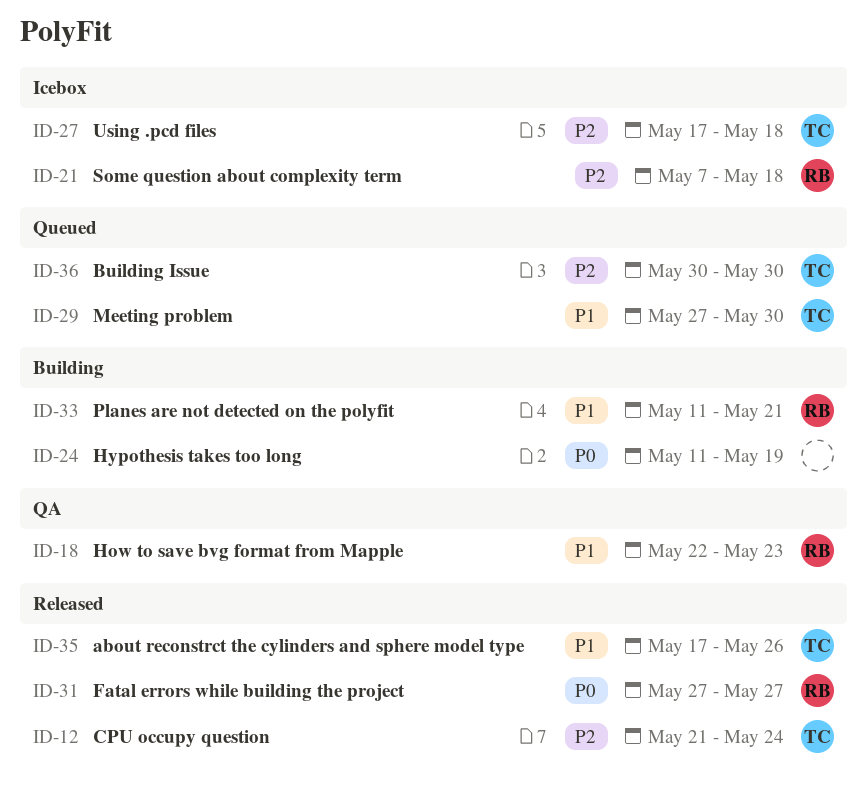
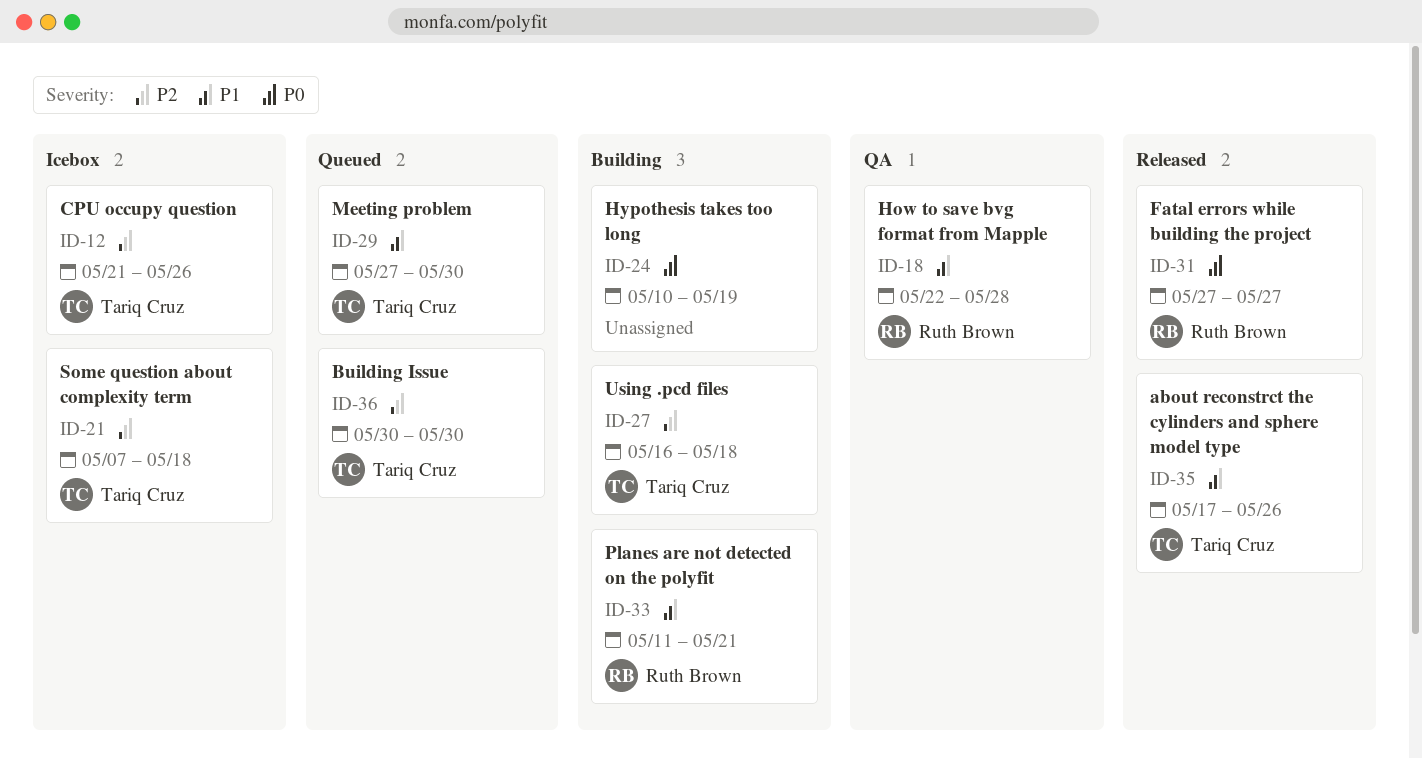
ID-12, status: Released -> Icebox
ID-12, due: May 24 -> May 26
ID-18, due: May 23 -> May 28
ID-21, owner: Ruth Brown -> Tariq Cruz
ID-24, start: May 11 -> May 10
ID-27, status: Icebox -> Building
ID-27, start: May 17 -> May 16

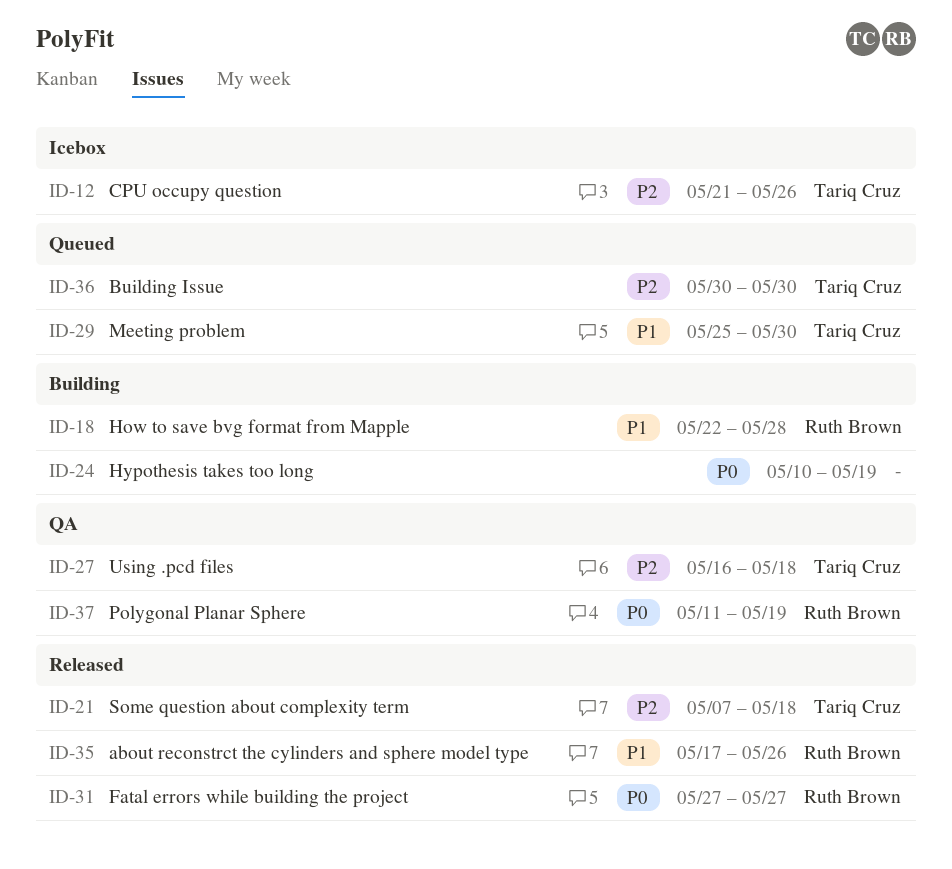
ID-18, status: QA -> Building
ID-21, status: Icebox -> Released
ID-27, status: Building -> QA
ID-29, start: May 27 -> May 25
ID-33: present -> none
ID-35, owner: Tariq Cruz -> Ruth Brown
ID-37: none -> present

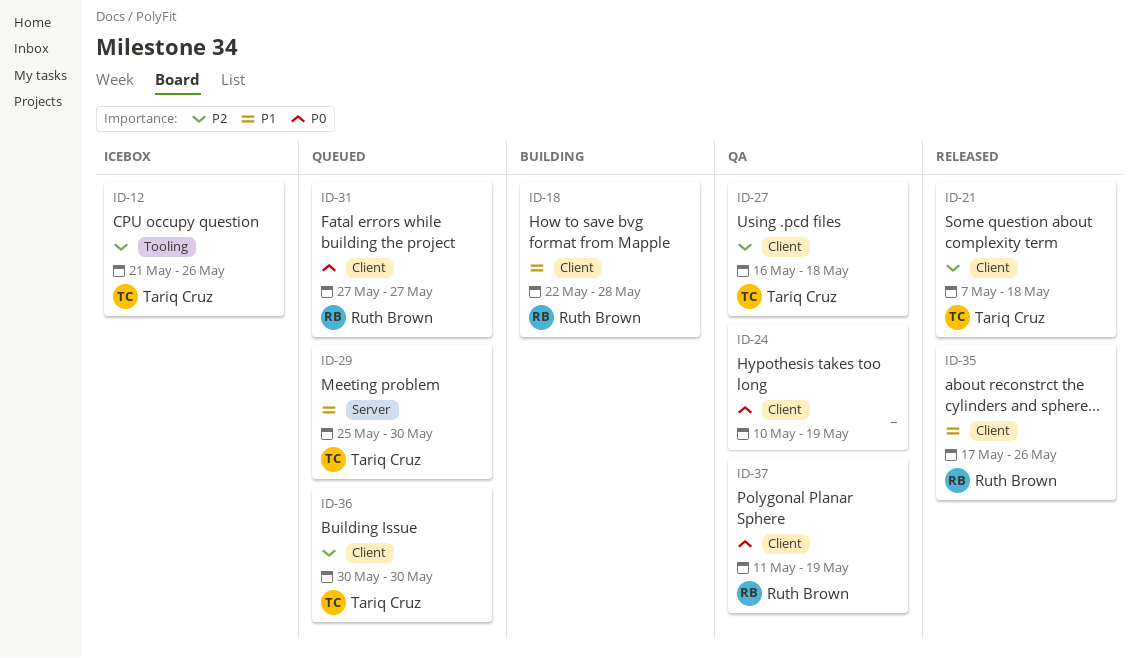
ID-24, status: Building -> QA
ID-31, status: Released -> Queued

